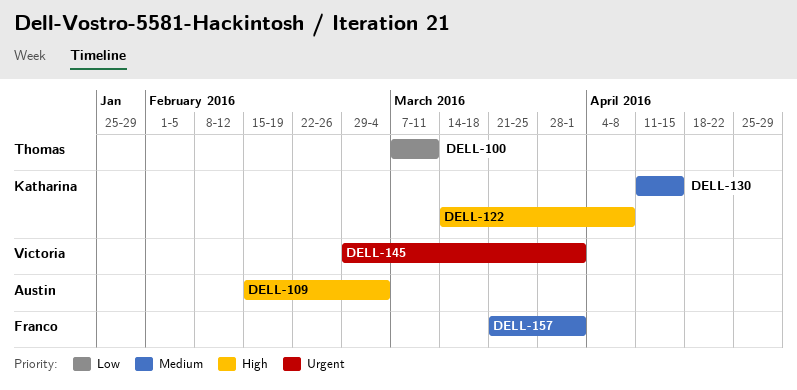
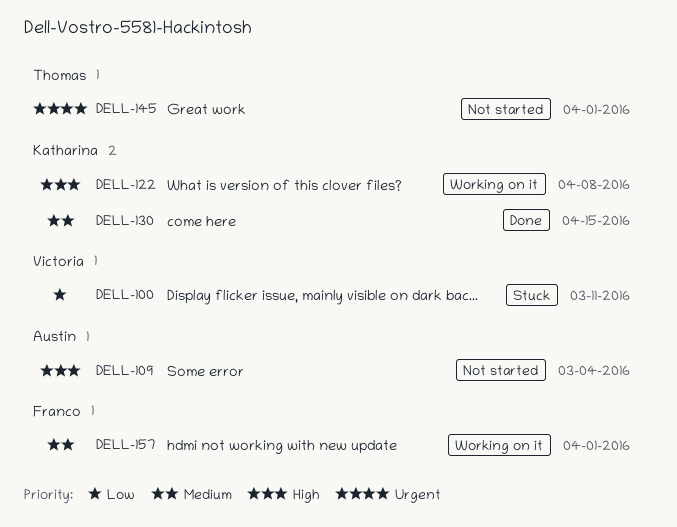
DELL-100, owner: Thomas -> Victoria
DELL-145, owner: Victoria -> Thomas

